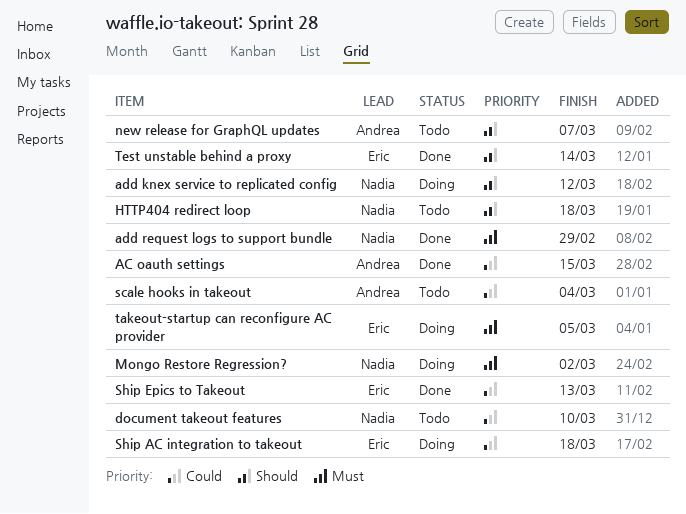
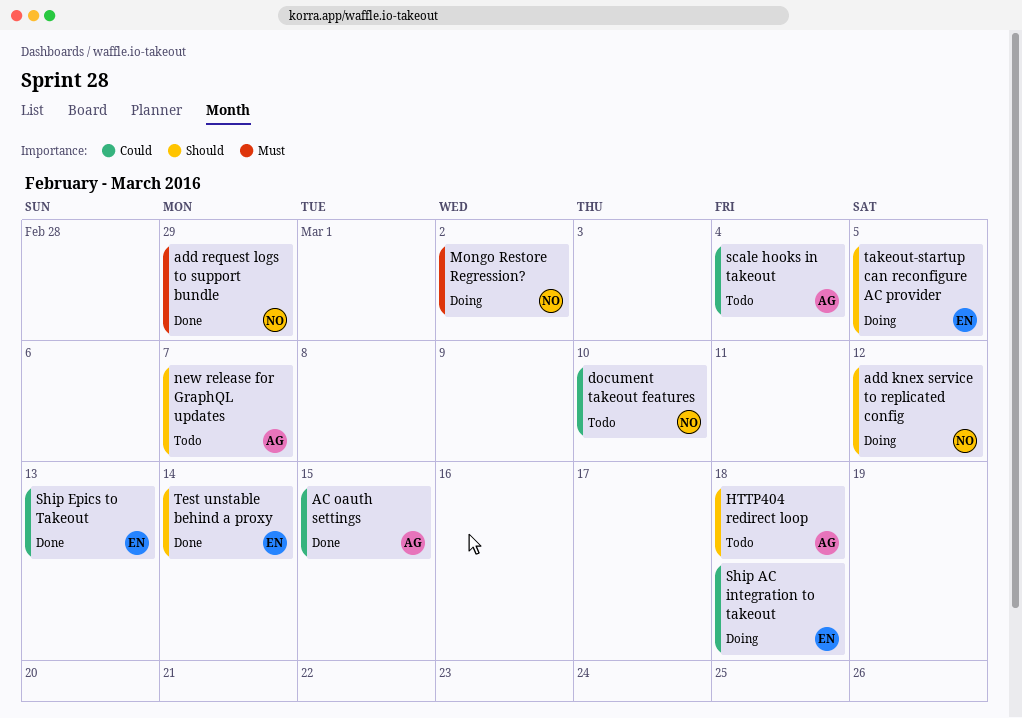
HTTP404 redirect loop, owner: Nadia -> Andrea
takeout-startup can reconfigure AC provider, priority: Must -> Should

